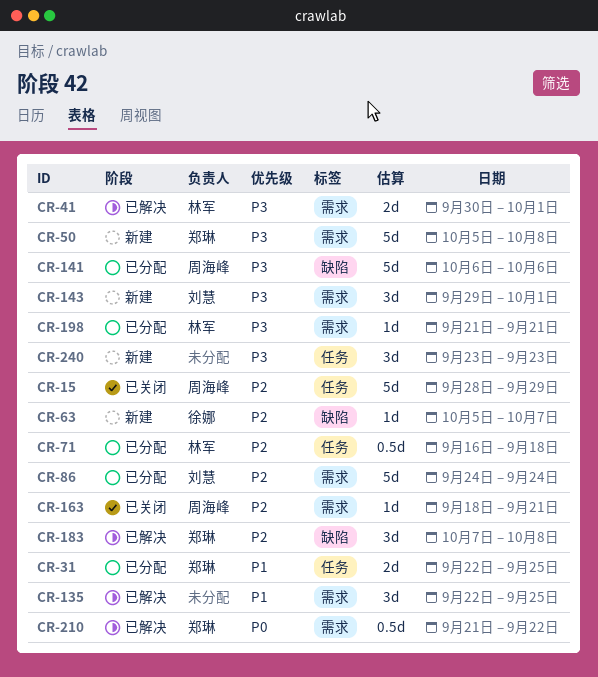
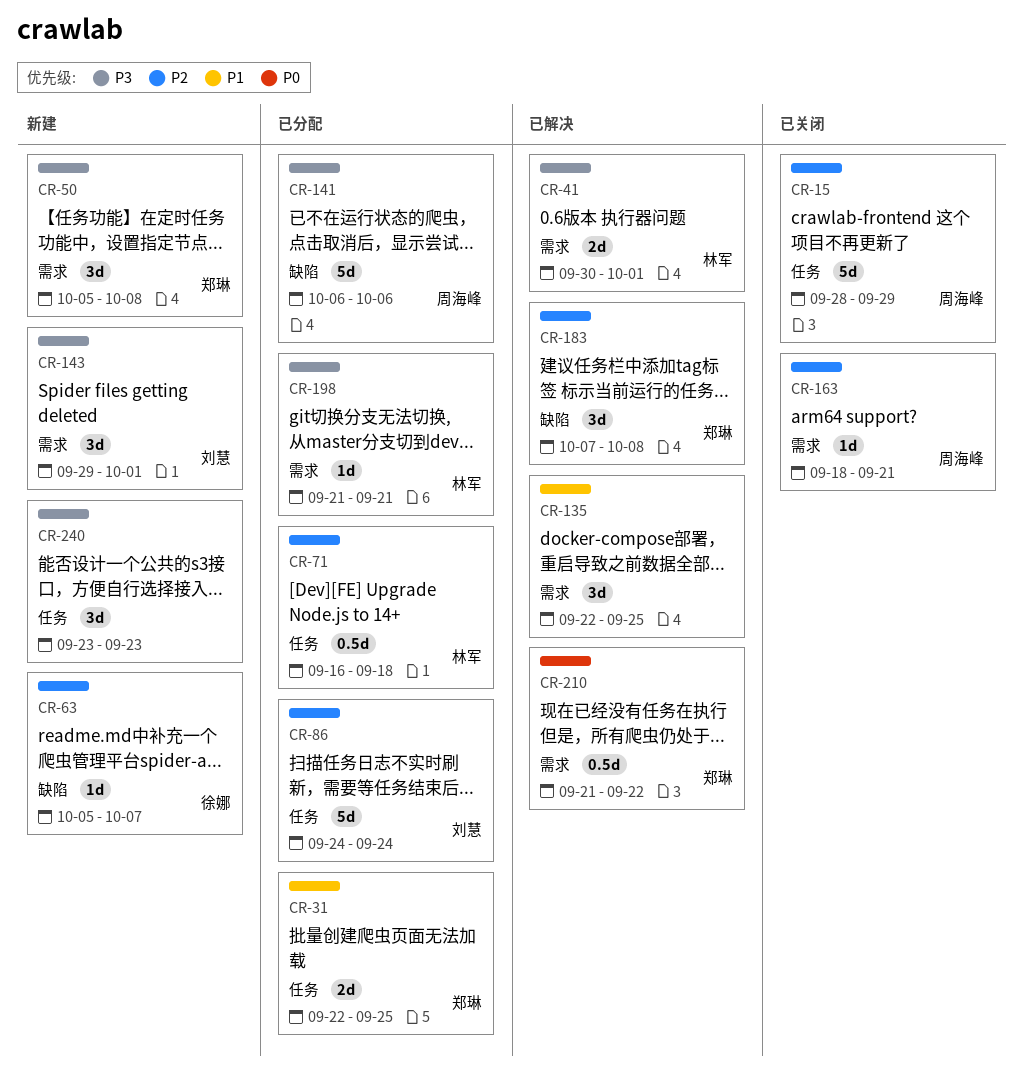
CR-50, estimate: 5d -> 3d
CR-86, label: 需求 -> 任务

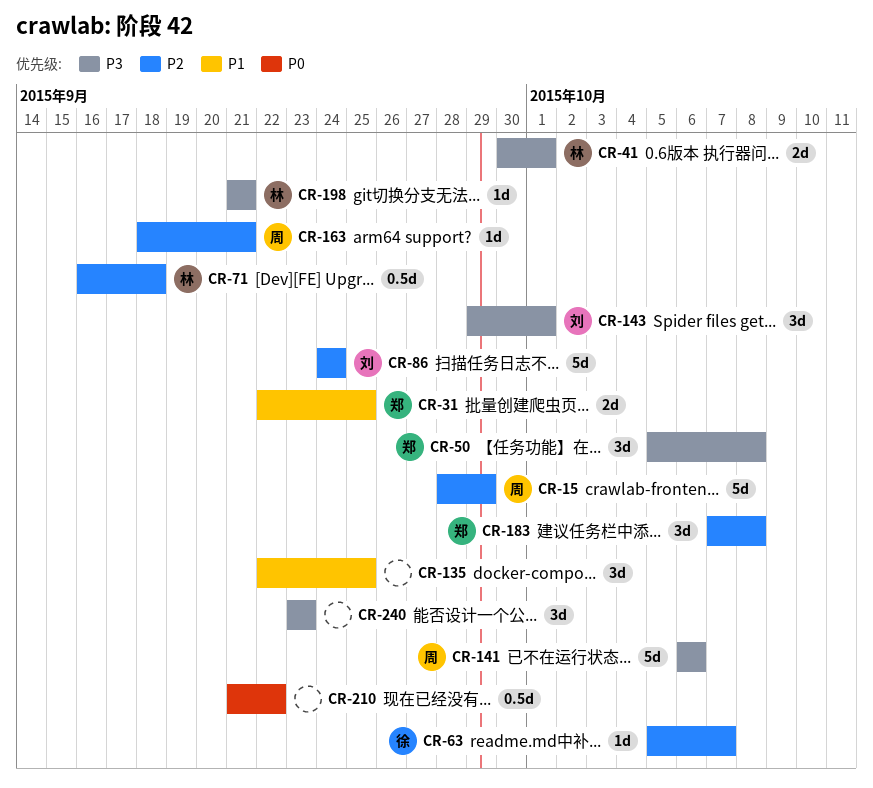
CR-210, owner: 郑琳 -> none

